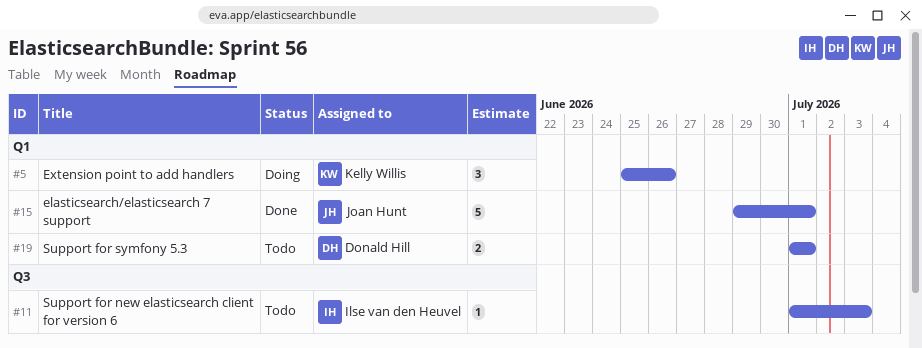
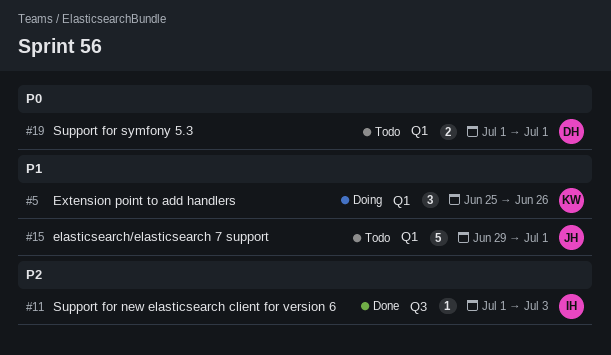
#11, status: Todo -> Done
#15, status: Done -> Todo

